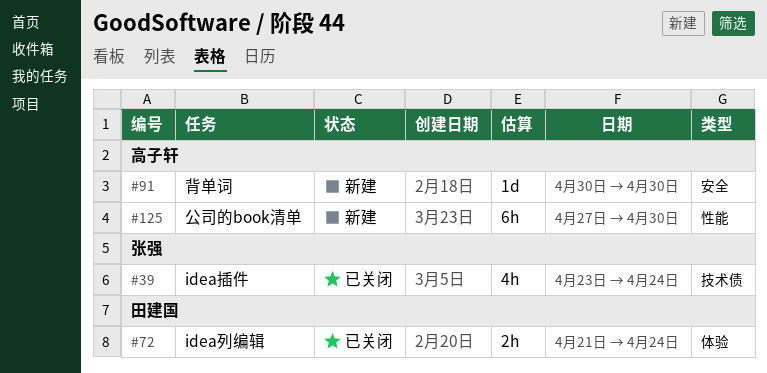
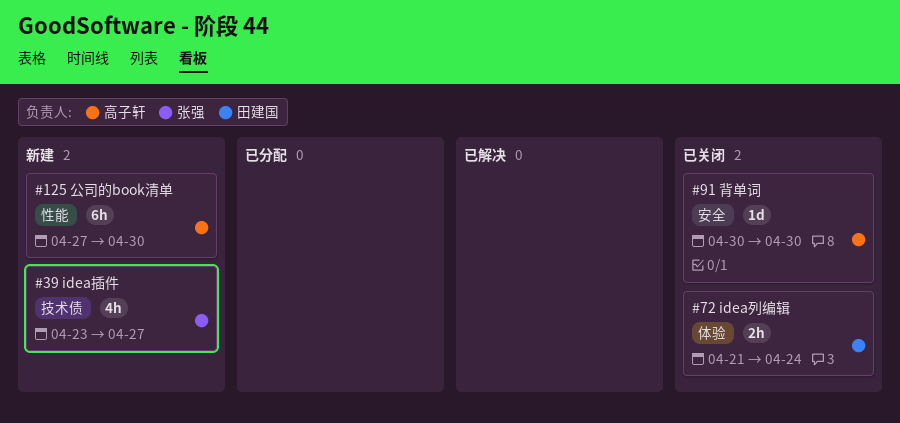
#39, status: 已关闭 -> 新建
#39, due: Apr 24 -> Apr 27
#91, status: 新建 -> 已关闭

